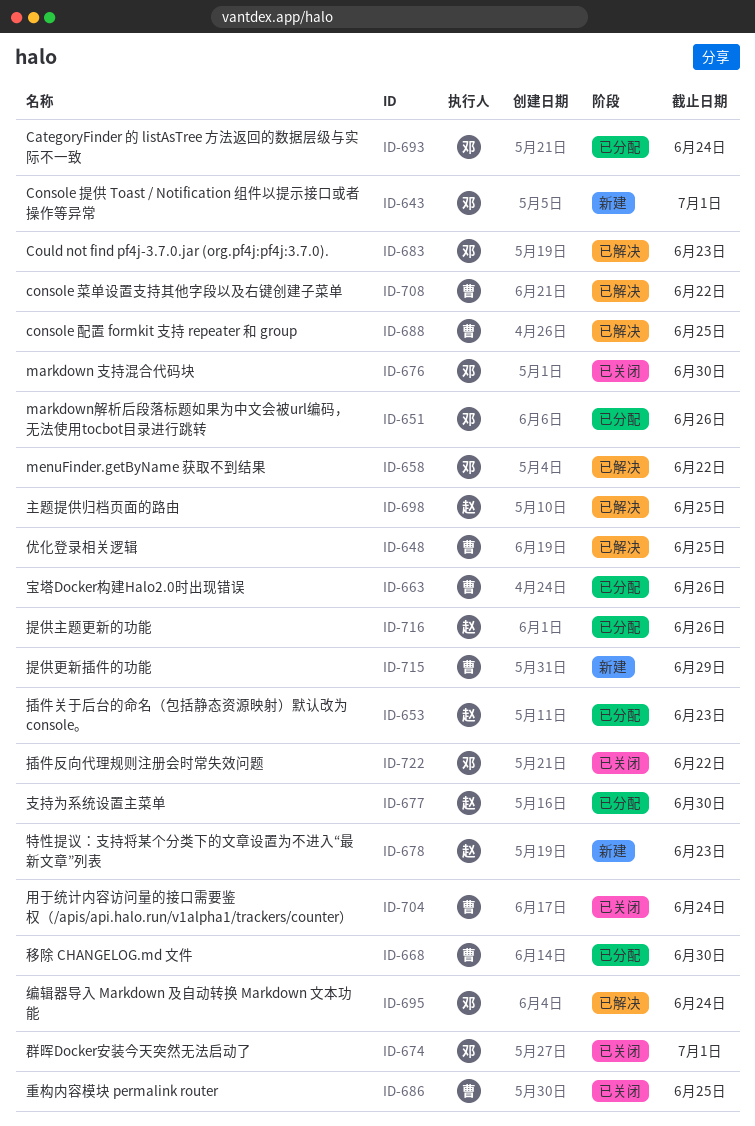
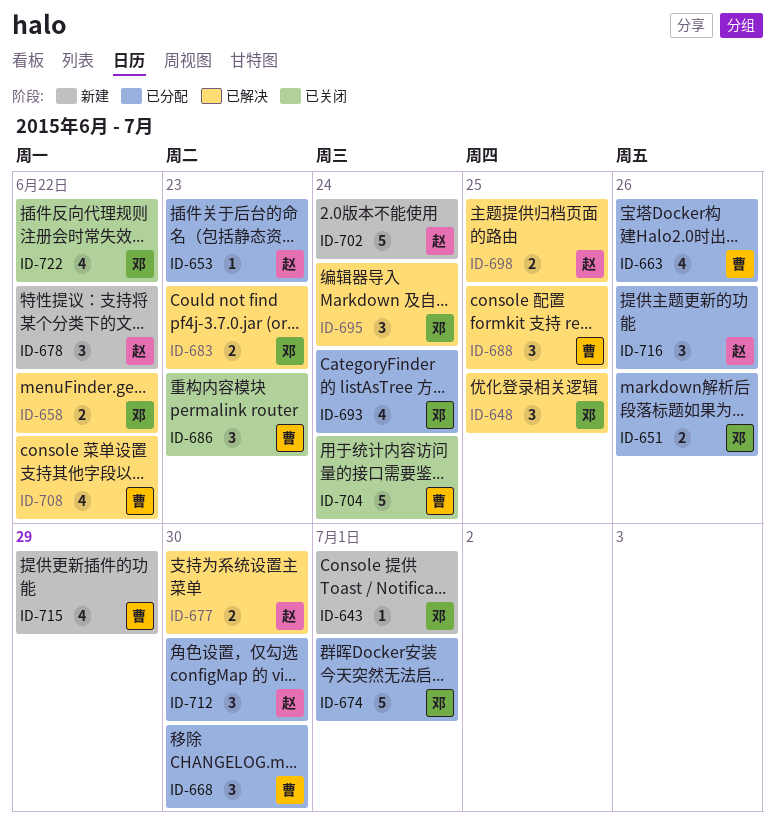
ID-648, owner: 曹 -> 邓
ID-674, status: 已关闭 -> 已分配
ID-676: present -> none
ID-677, status: 已分配 -> 已解决
ID-678, due: Jun 23 -> Jun 22
ID-686, due: Jun 25 -> Jun 23
ID-702: none -> present
ID-712: none -> present

